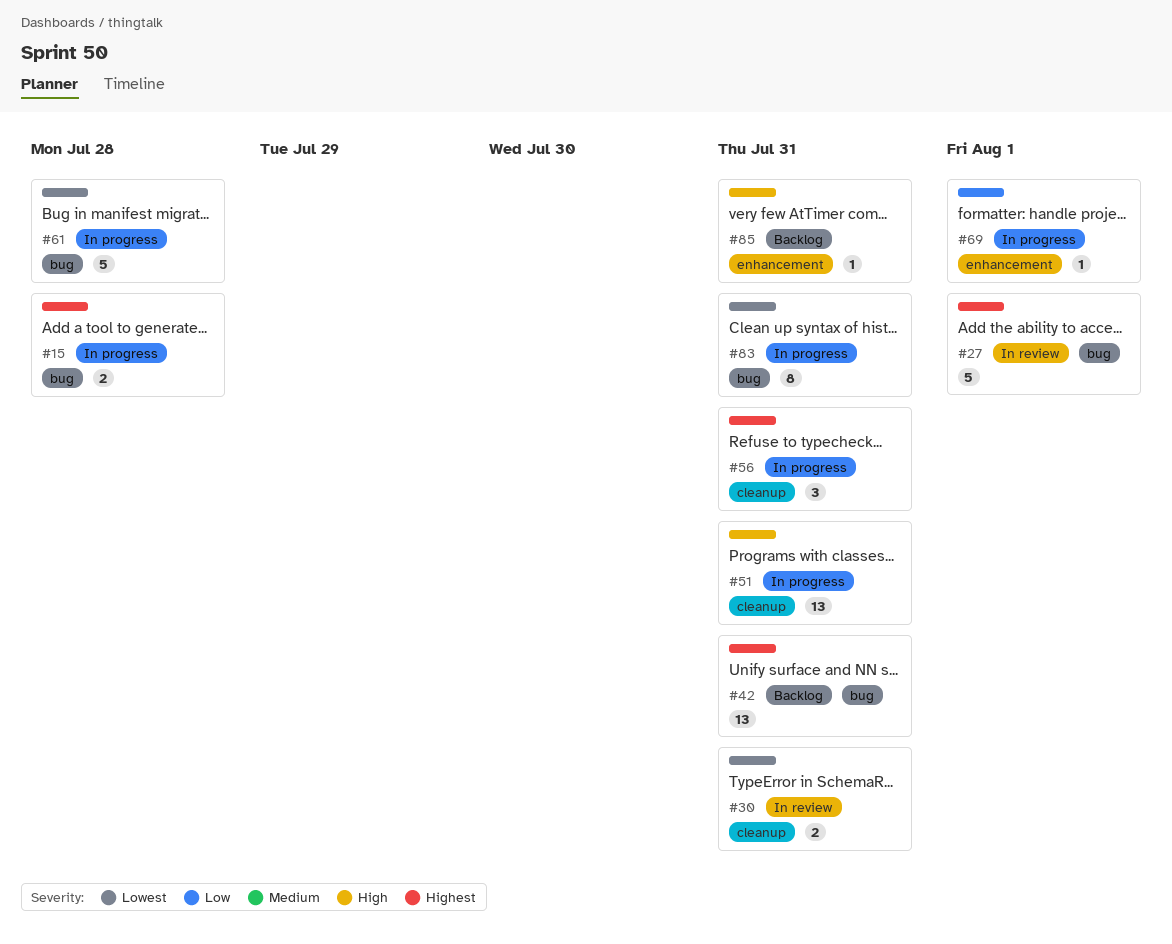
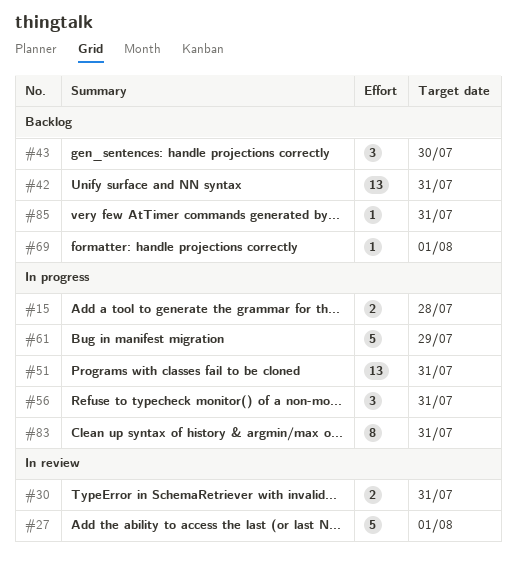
#43: none -> present
#61, due: Jul 28 -> Jul 29
#69, status: In progress -> Backlog

